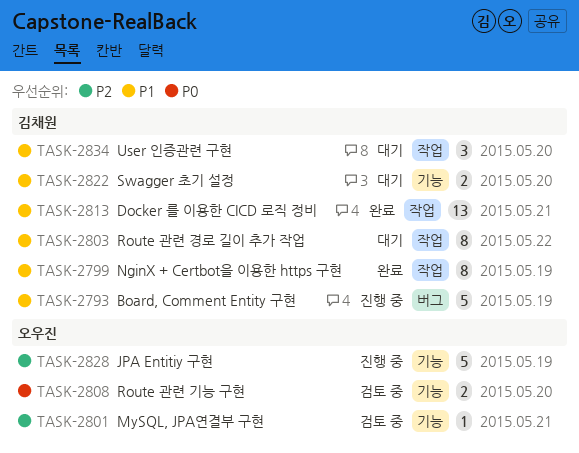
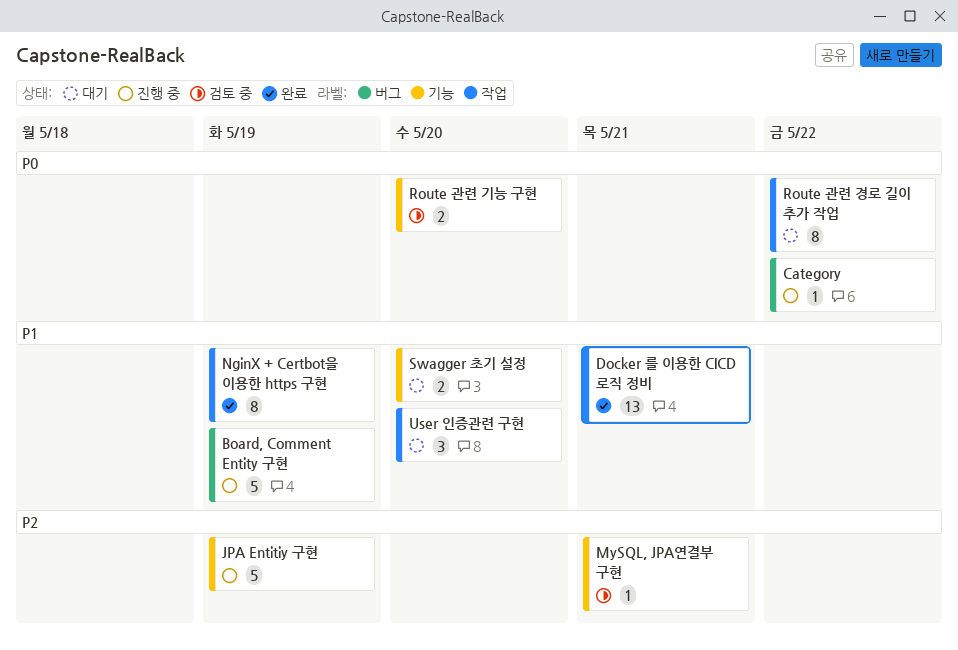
Category: none -> present
Route 관련 경로 길이 추가 작업, priority: P1 -> P0

